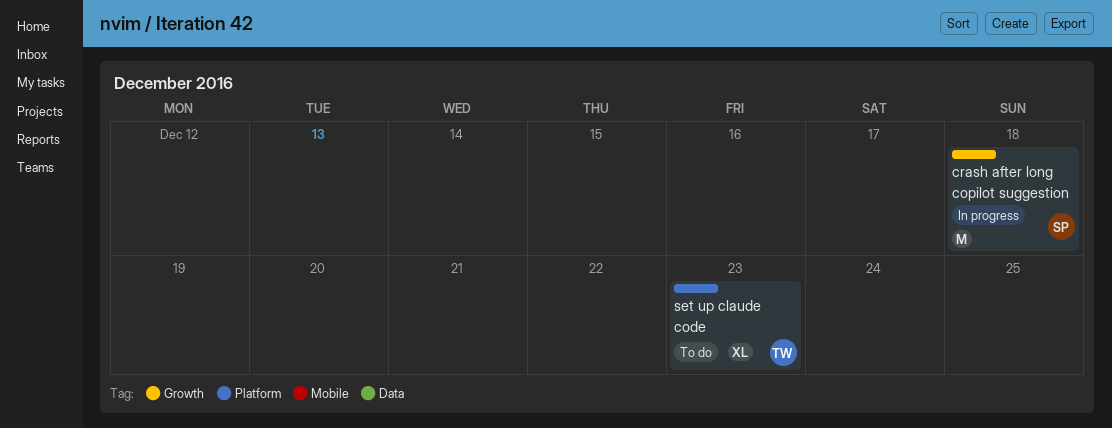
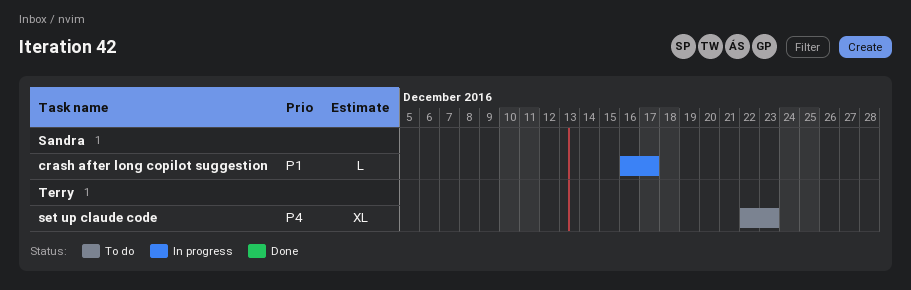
crash after long copilot suggestion, estimate: M -> L
crash after long copilot suggestion, due: Dec 18 -> Dec 17

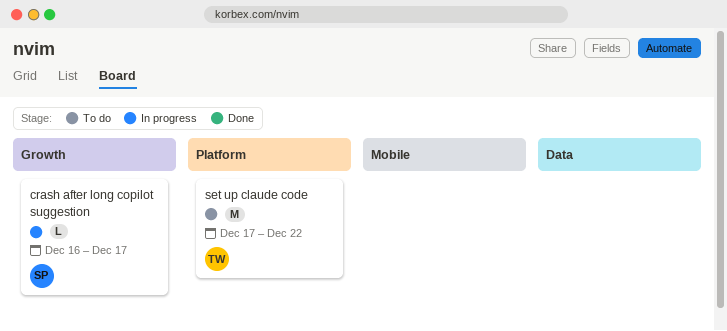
set up claude code, estimate: XL -> M
set up claude code, start: Dec 22 -> Dec 17
set up claude code, due: Dec 23 -> Dec 22

